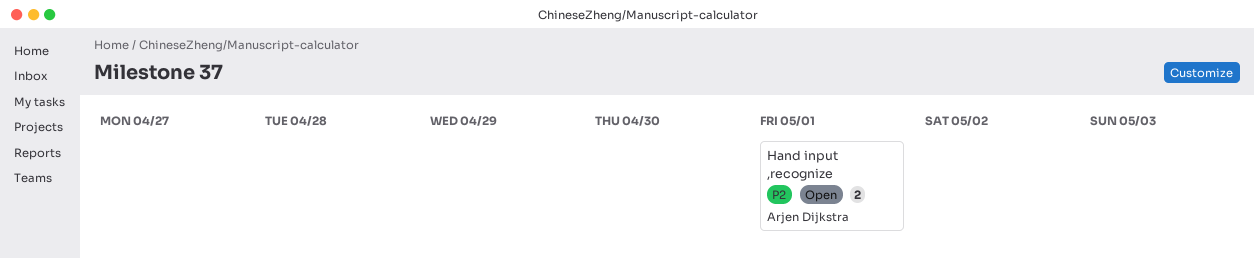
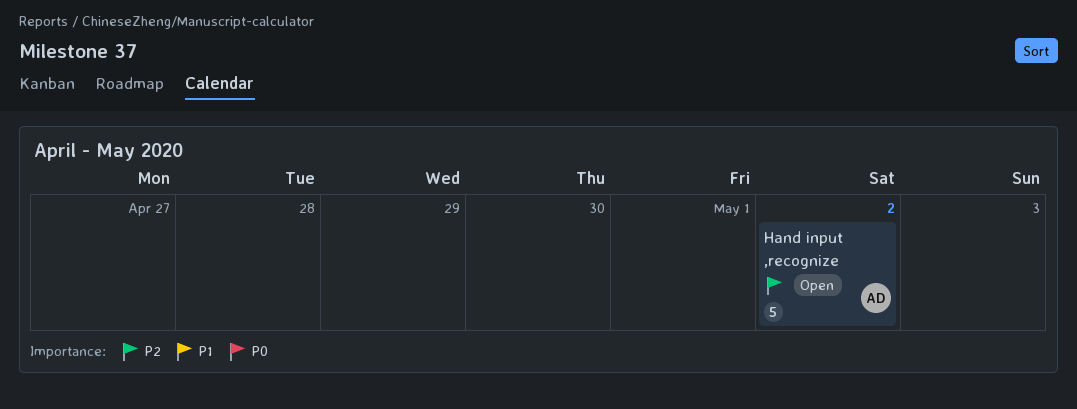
Hand input ,recognize, estimate: 2 -> 5
Hand input ,recognize, due: May 1 -> May 2

